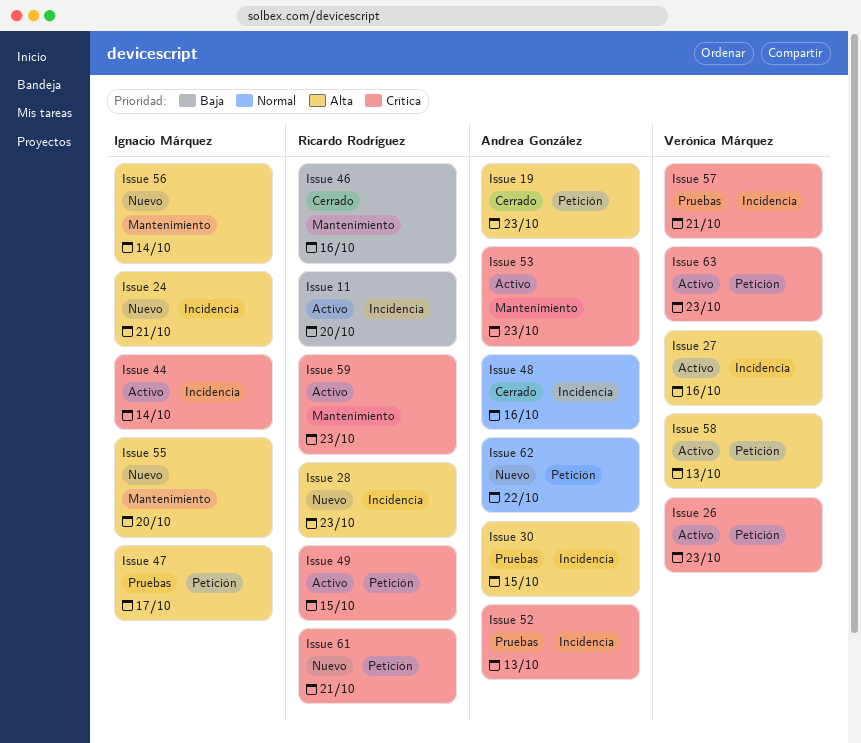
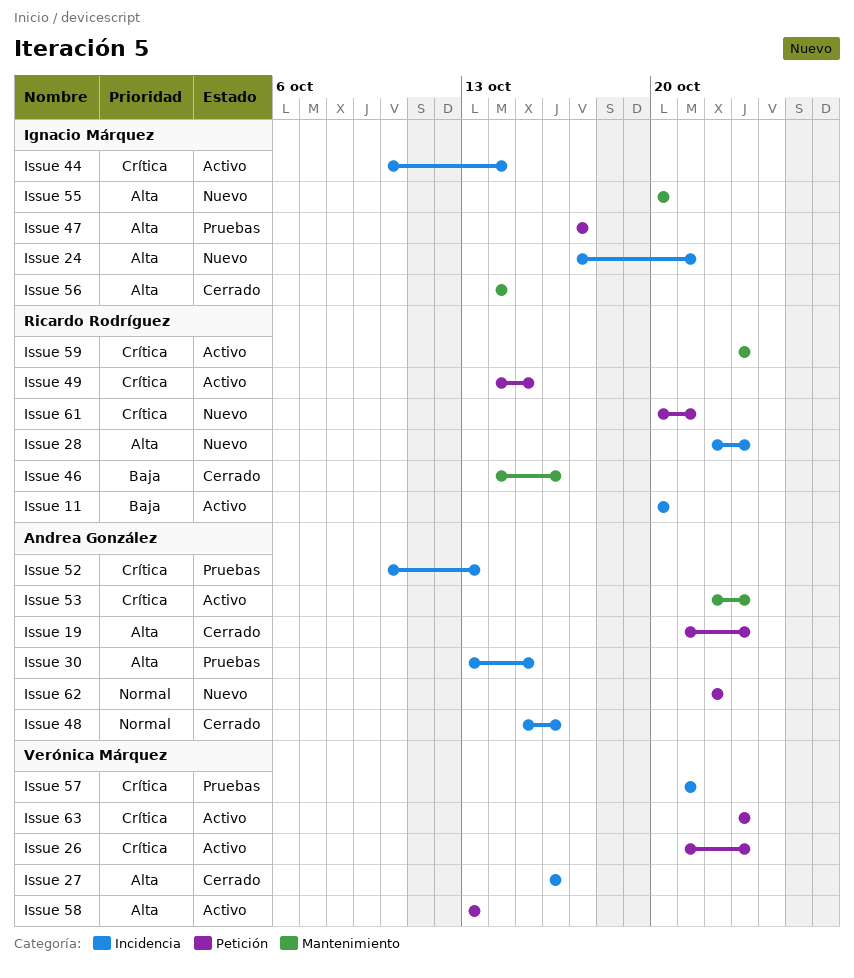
Issue 27, status: Activo -> Cerrado
Issue 56, status: Nuevo -> Cerrado

